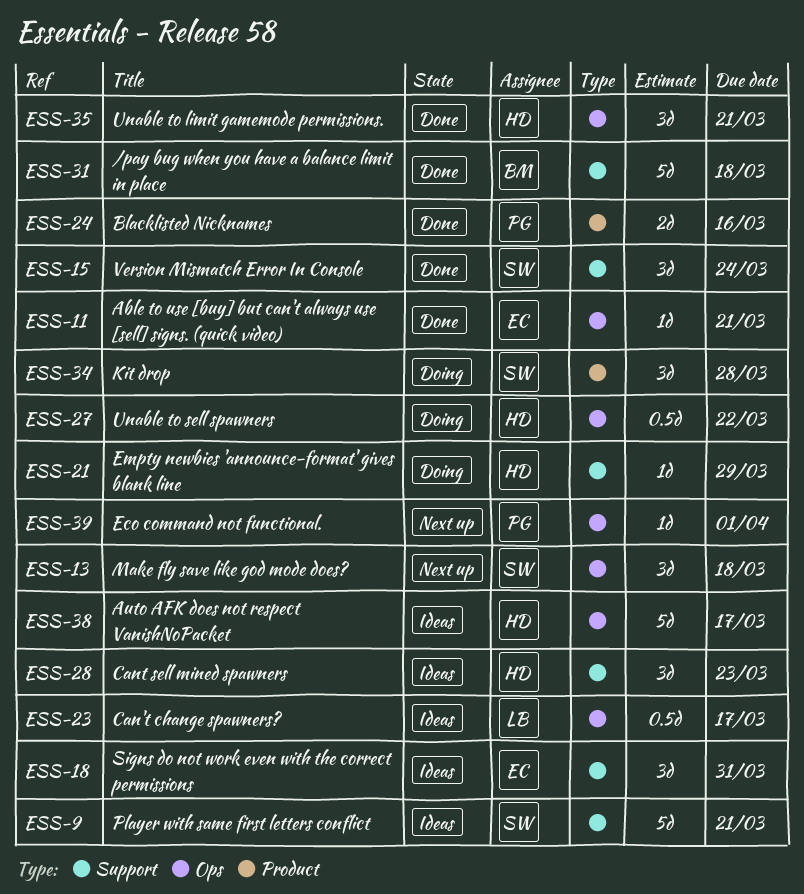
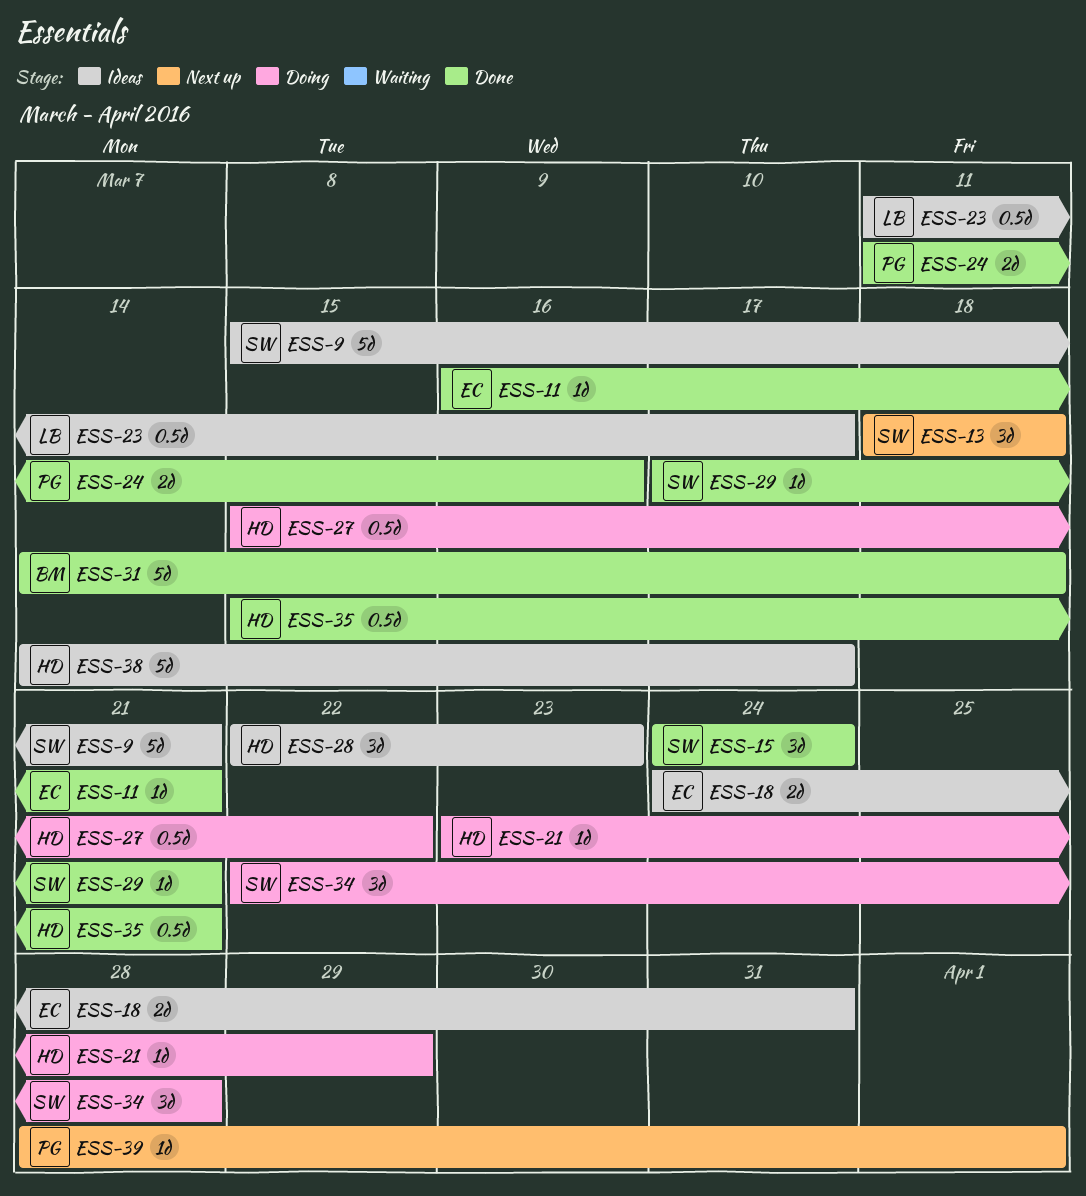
ESS-18, estimate: 3d -> 2d
ESS-29: none -> present
ESS-35, estimate: 3d -> 0.5d

